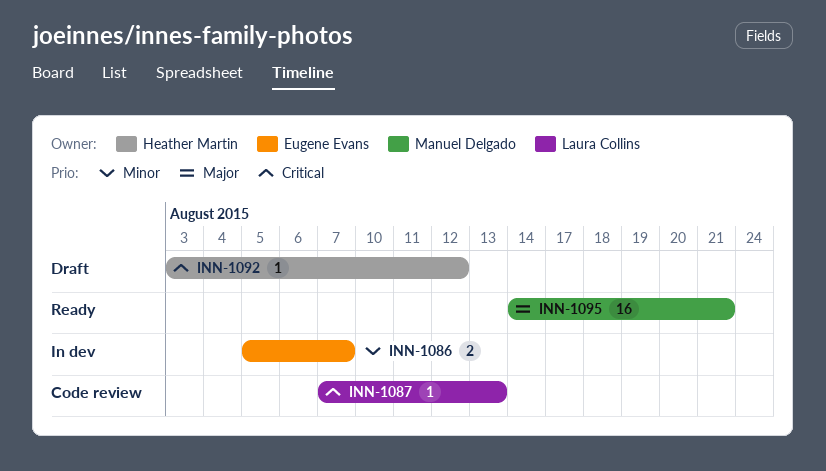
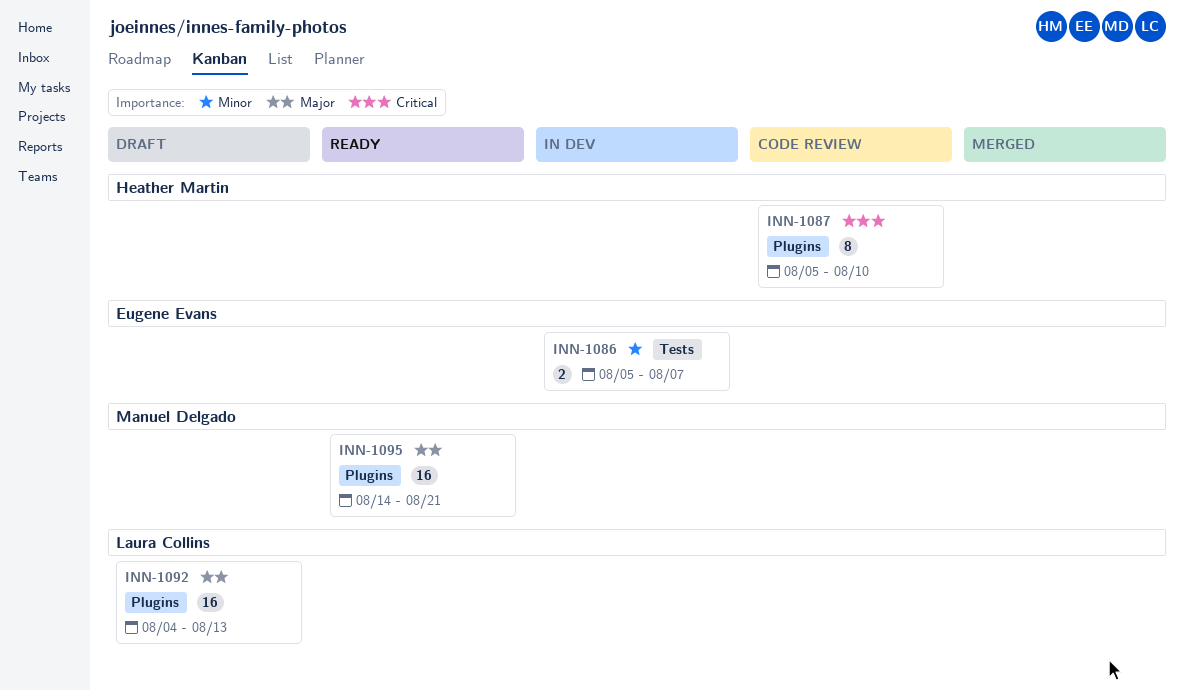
INN-1087, owner: Laura Collins -> Heather Martin
INN-1087, estimate: 1 -> 8
INN-1087, start: Aug 7 -> Aug 5
INN-1087, due: Aug 13 -> Aug 10
INN-1092, owner: Heather Martin -> Laura Collins
INN-1092, priority: Critical -> Major
INN-1092, estimate: 1 -> 16
INN-1092, start: Aug 3 -> Aug 4
INN-1092, due: Aug 12 -> Aug 13

